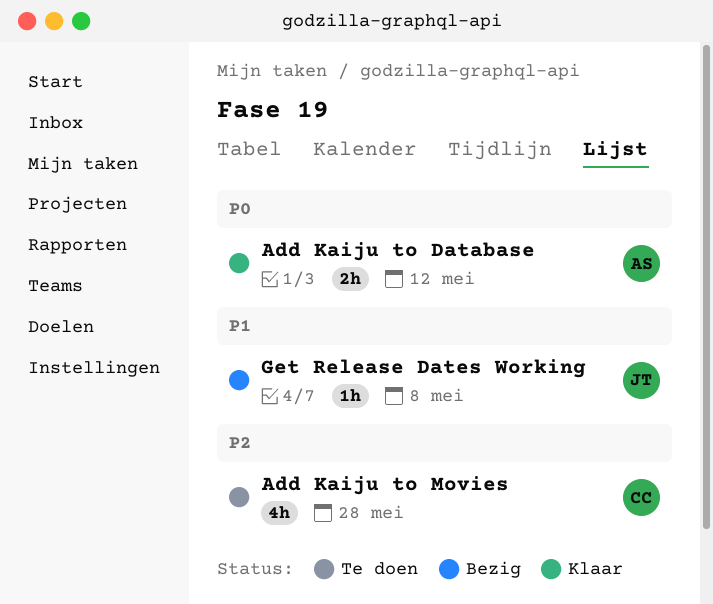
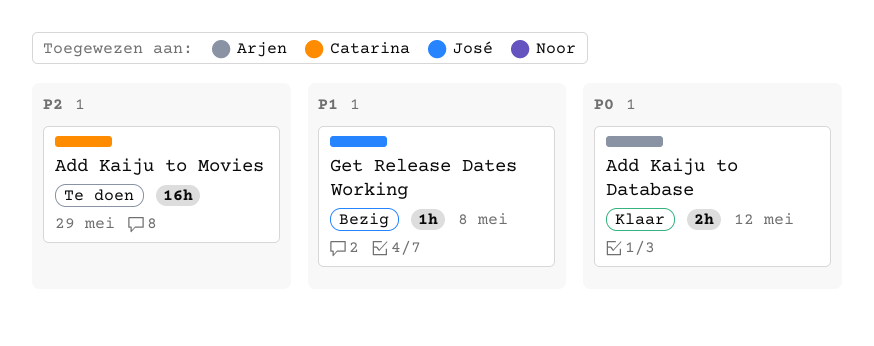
Add Kaiju to Movies, estimate: 4h -> 16h
Add Kaiju to Movies, due: May 28 -> May 29

